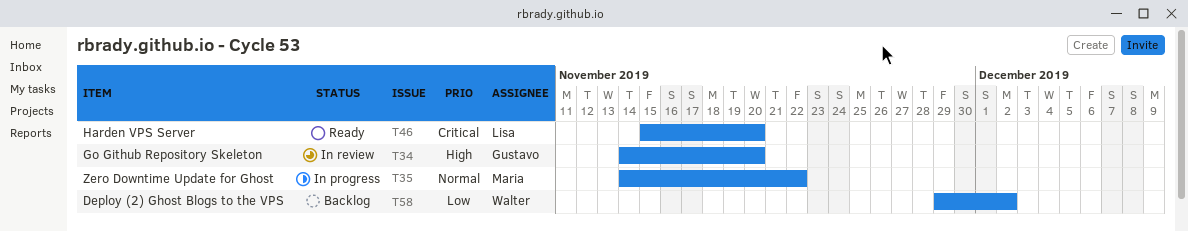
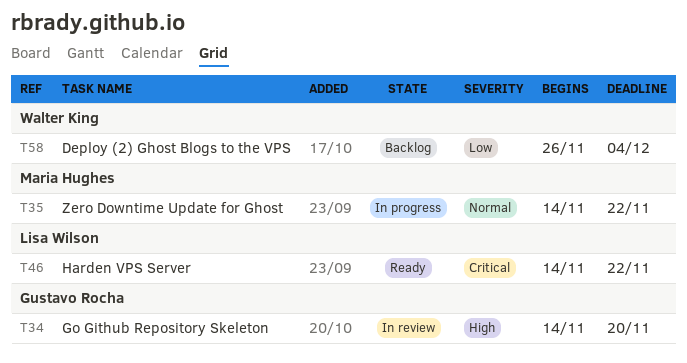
T46, start: Nov 15 -> Nov 14
T46, due: Nov 20 -> Nov 22
T58, start: Nov 29 -> Nov 26
T58, due: Dec 2 -> Dec 4

